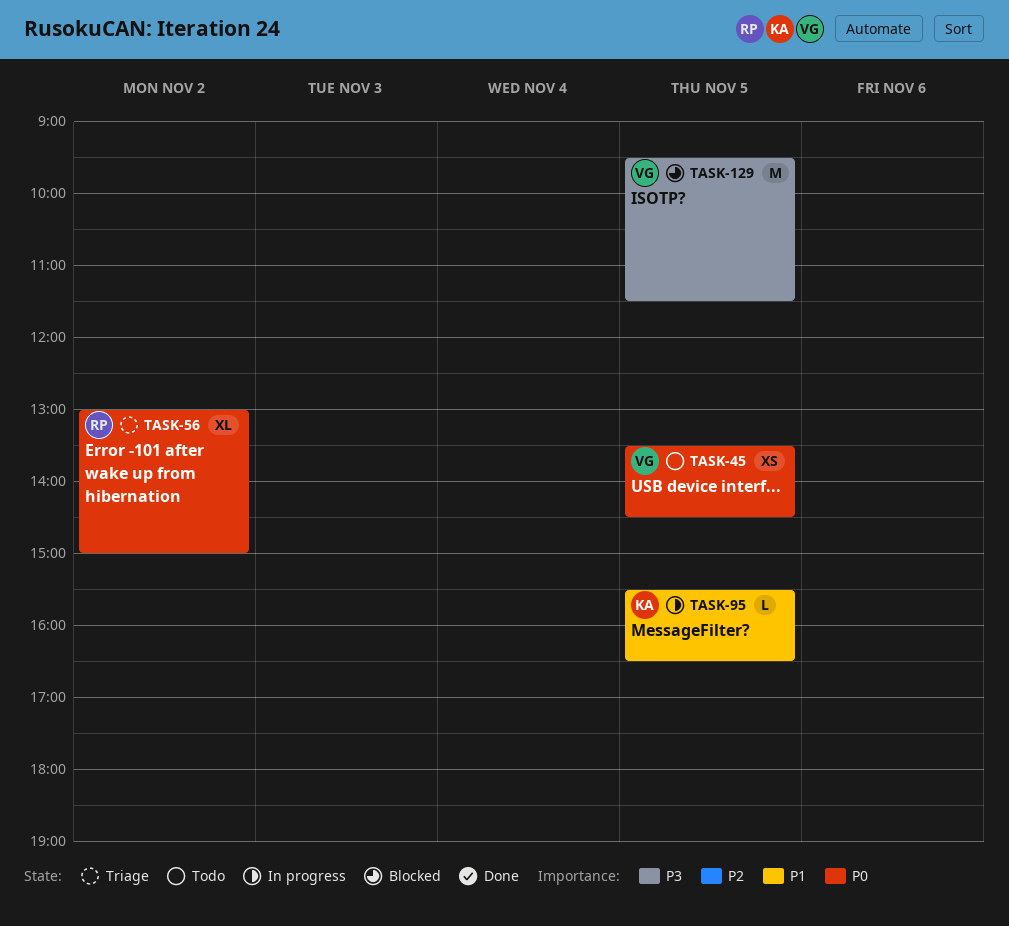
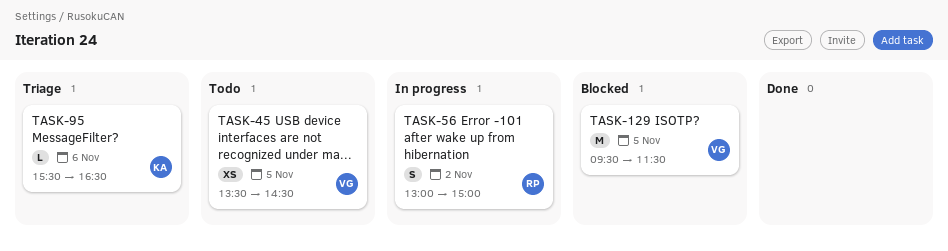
TASK-56, status: Triage -> In progress
TASK-56, estimate: XL -> S
TASK-95, status: In progress -> Triage
TASK-95, day: Nov 5 -> Nov 6

